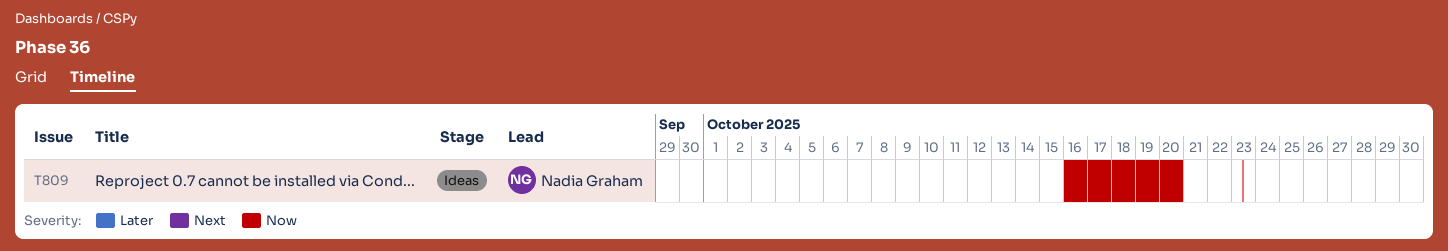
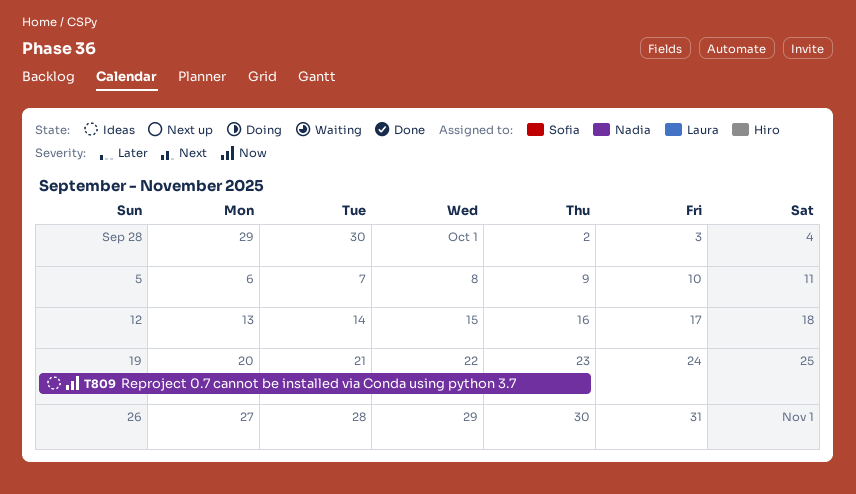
T809, start: Oct 16 -> Oct 19
T809, due: Oct 20 -> Oct 23

